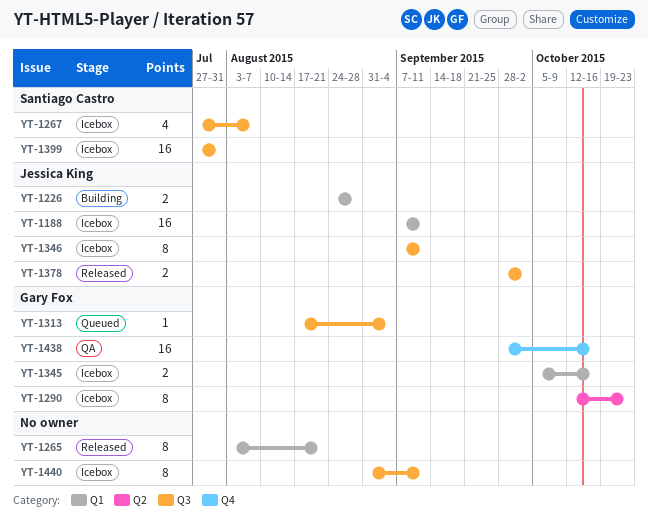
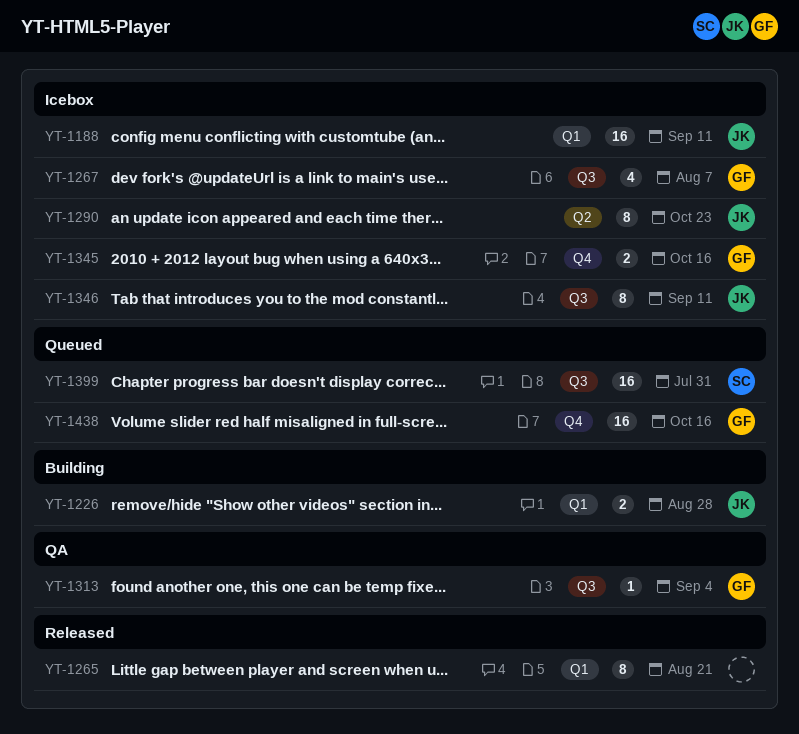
YT-1267, owner: Santiago Castro -> Gary Fox
YT-1290, owner: Gary Fox -> Jessica King
YT-1313, status: Queued -> QA
YT-1345, label: Q1 -> Q4
YT-1378: present -> none
YT-1399, status: Icebox -> Queued
YT-1438, status: QA -> Queued
YT-1440: present -> none

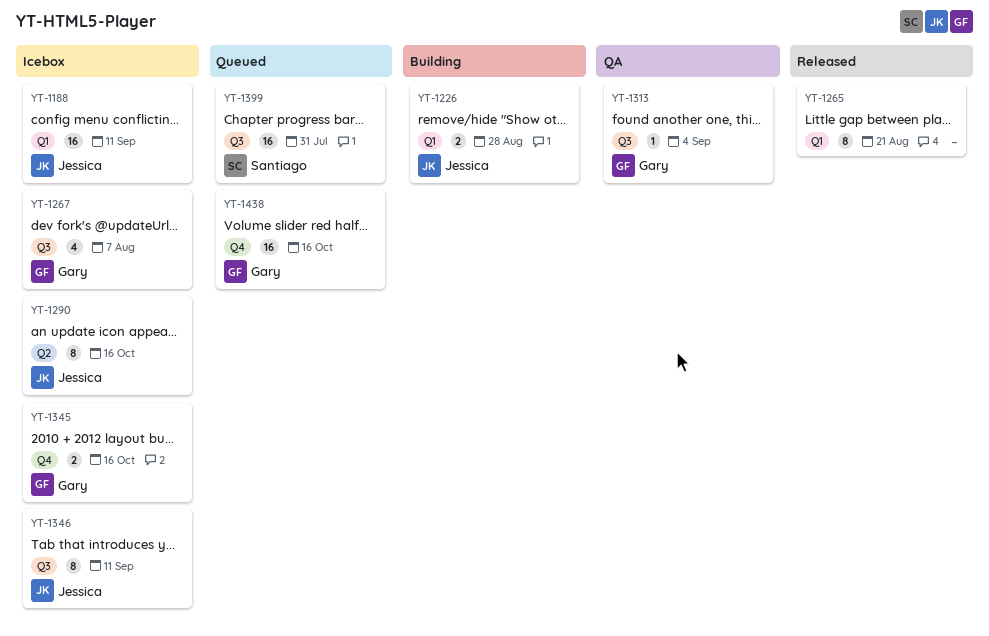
YT-1290, due: Oct 23 -> Oct 16

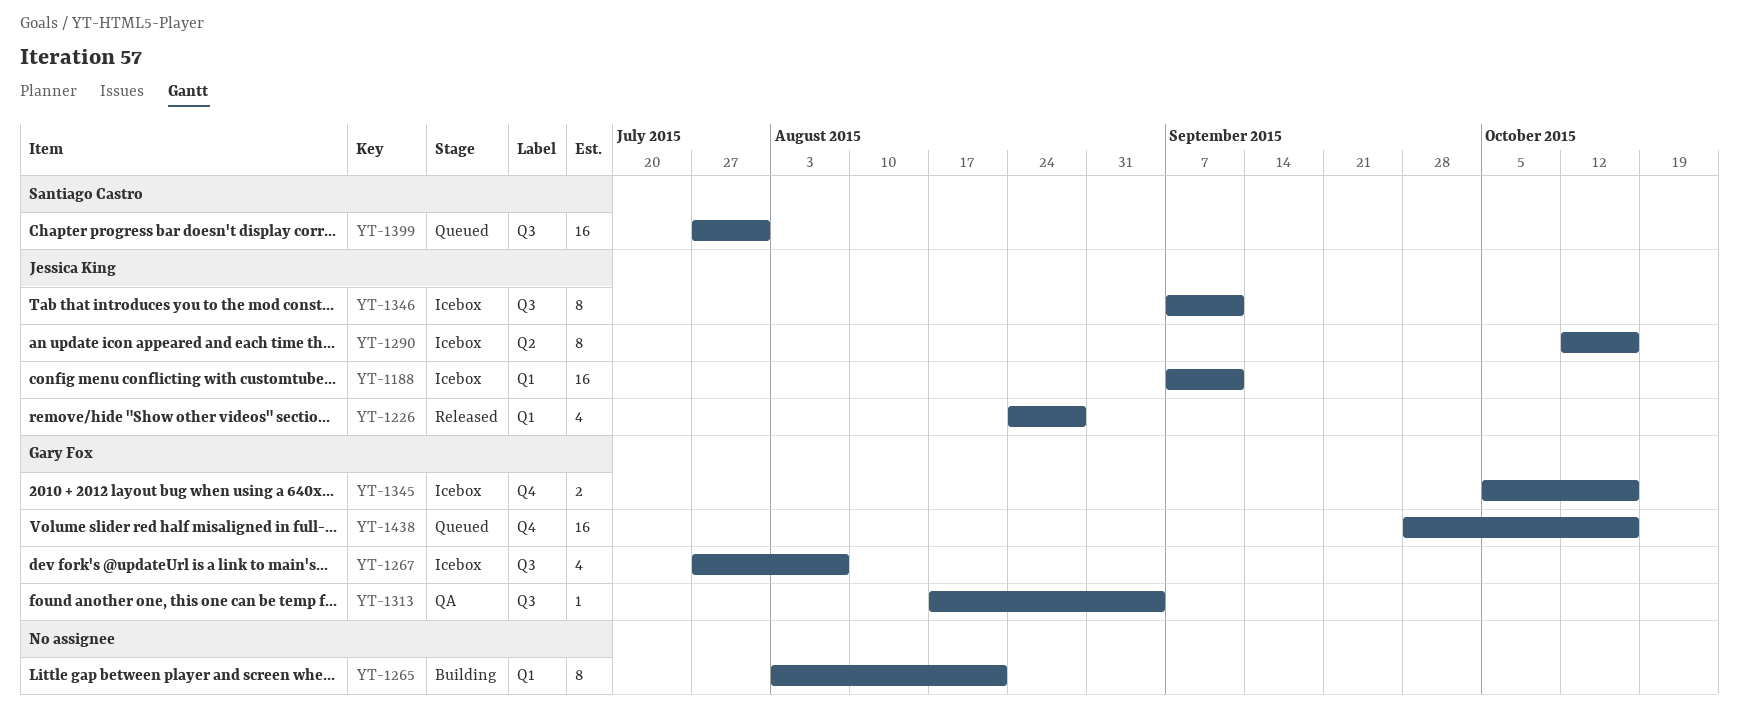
YT-1226, status: Building -> Released
YT-1226, estimate: 2 -> 4
YT-1265, status: Released -> Building

